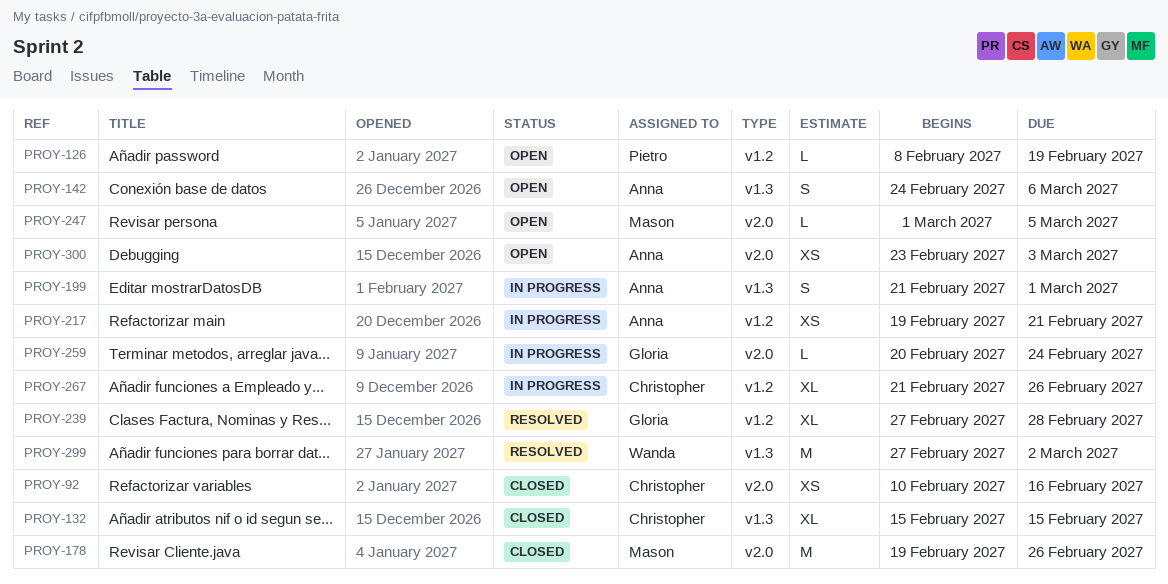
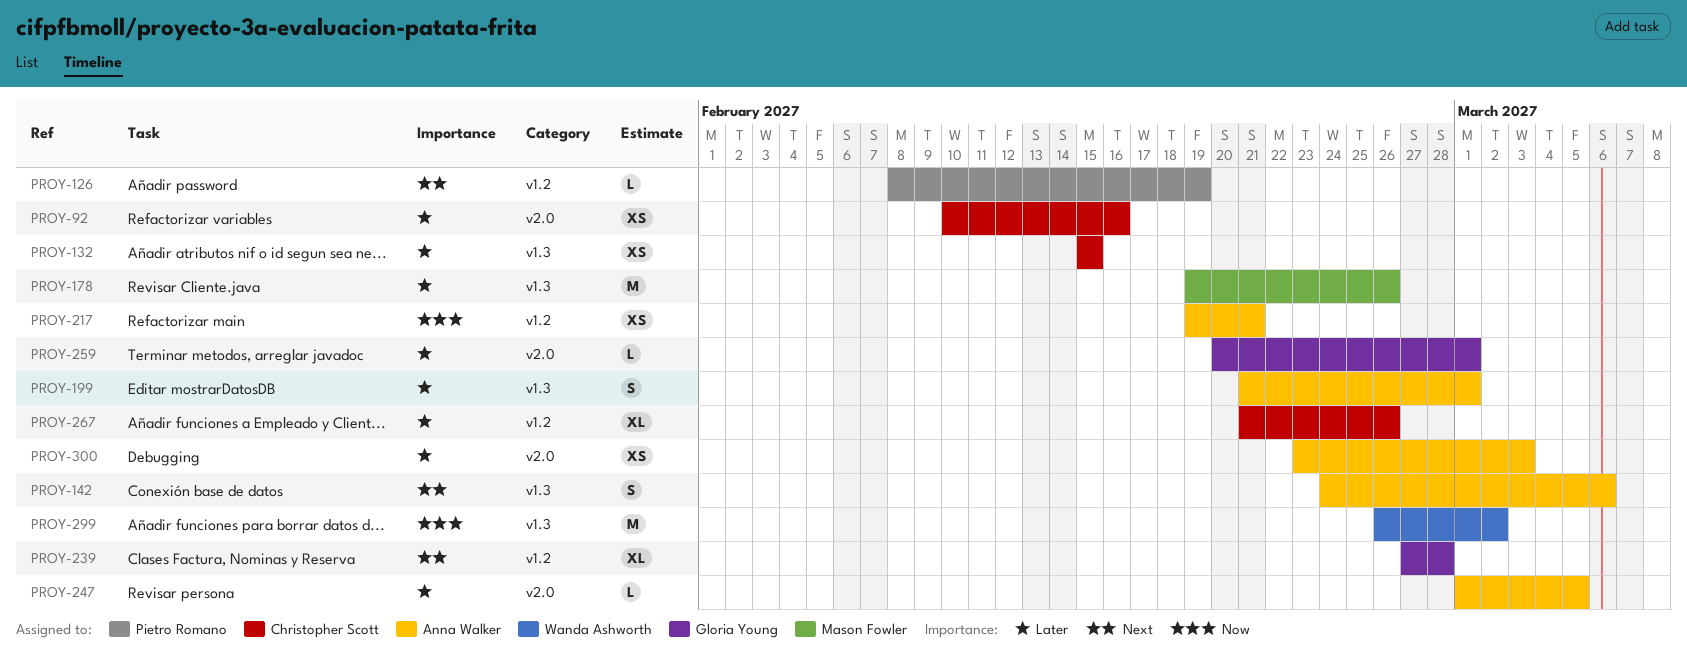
PROY-132, estimate: XL -> XS
PROY-178, label: v2.0 -> v1.3
PROY-247, owner: Mason Fowler -> Anna Walker
PROY-259, due: Feb 24 -> Mar 1
PROY-299, start: Feb 27 -> Feb 26

